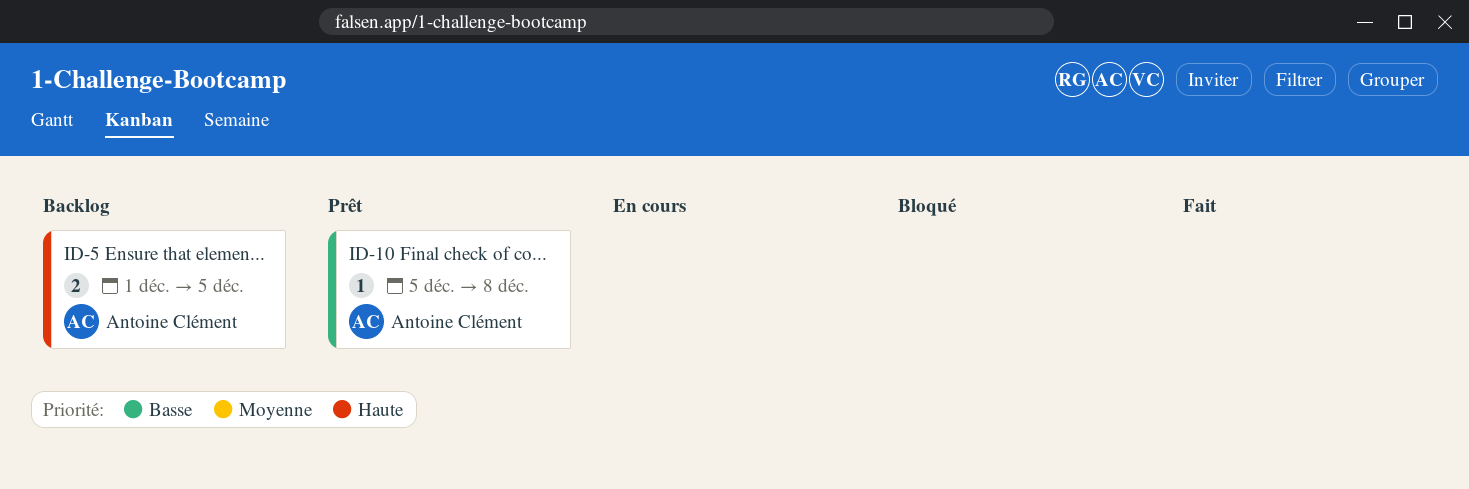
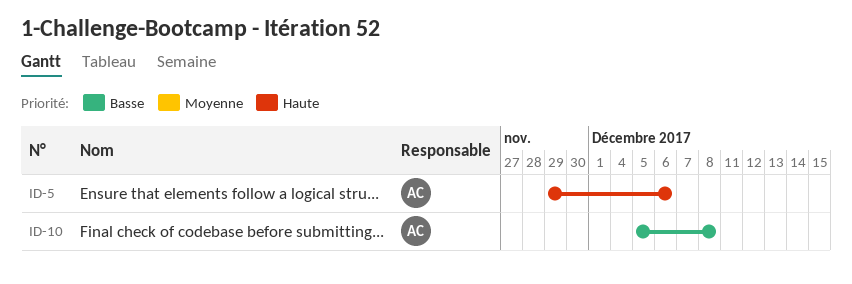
ID-5, start: Dec 1 -> Nov 29
ID-5, due: Dec 5 -> Dec 6

